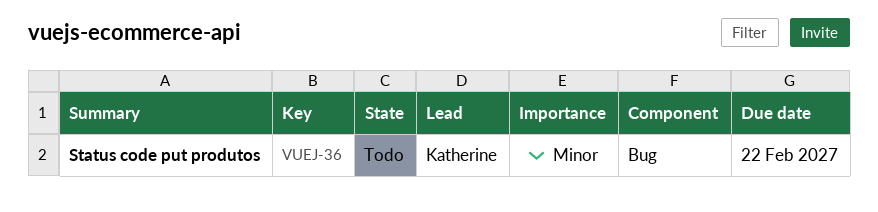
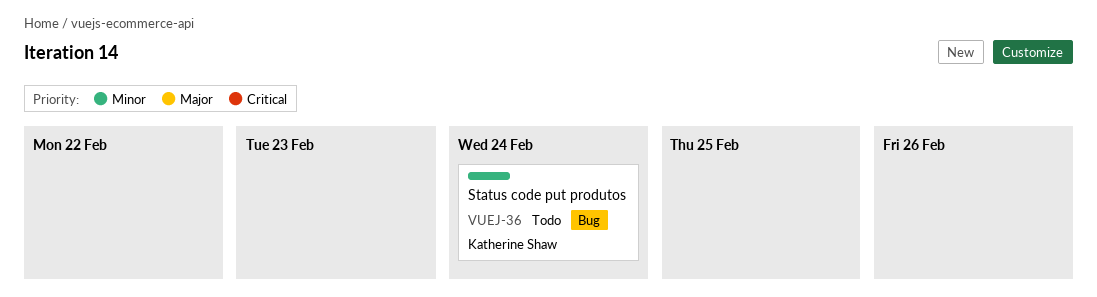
VUEJ-36, due: Feb 22 -> Feb 24

